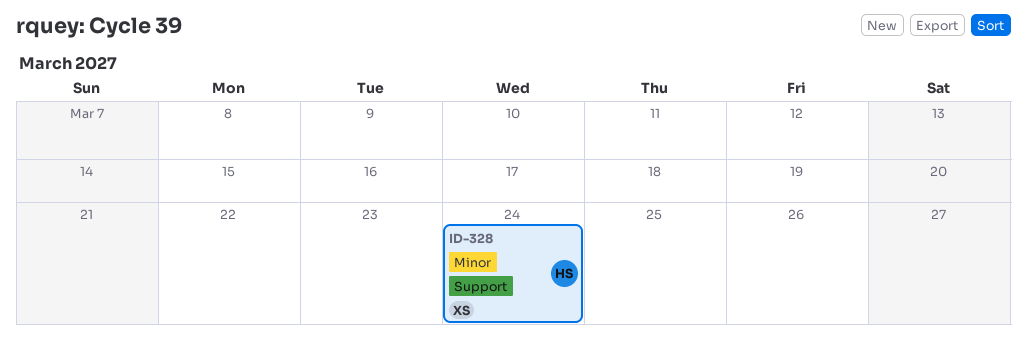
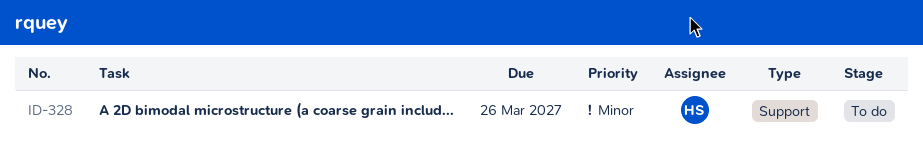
ID-328, due: Mar 24 -> Mar 26

